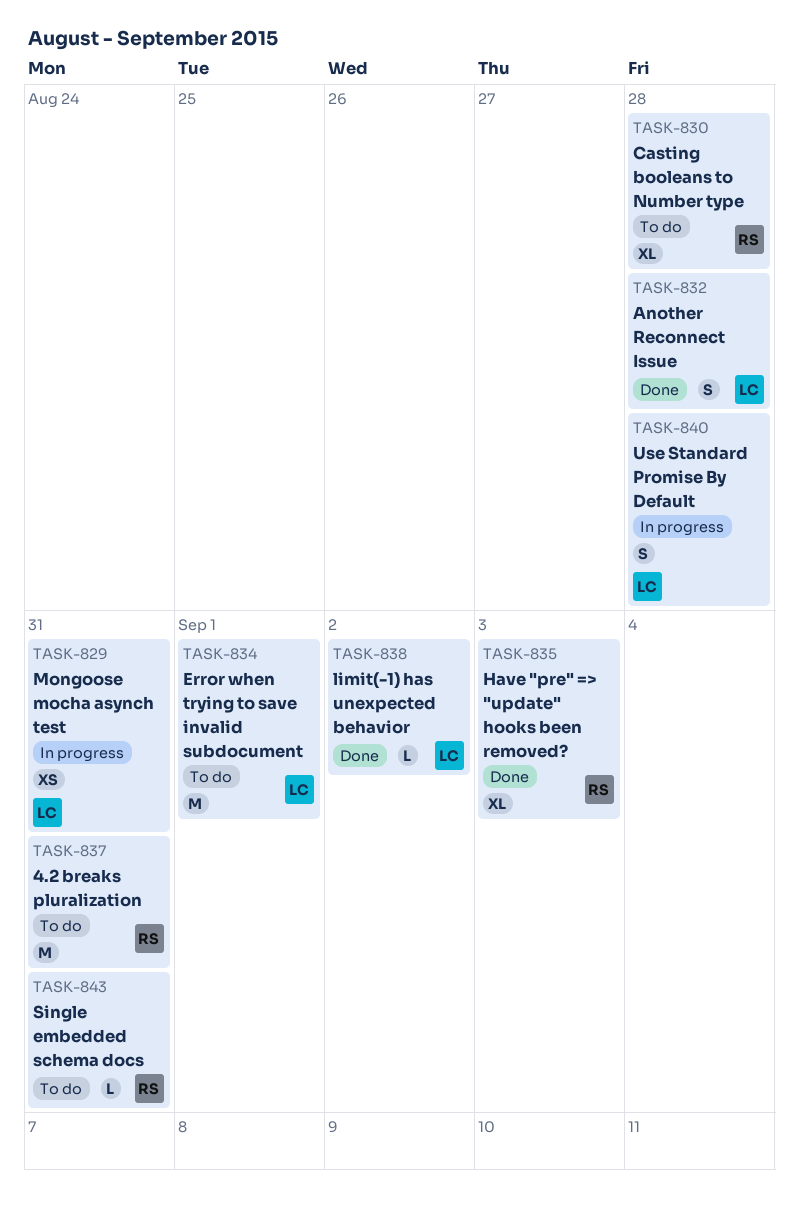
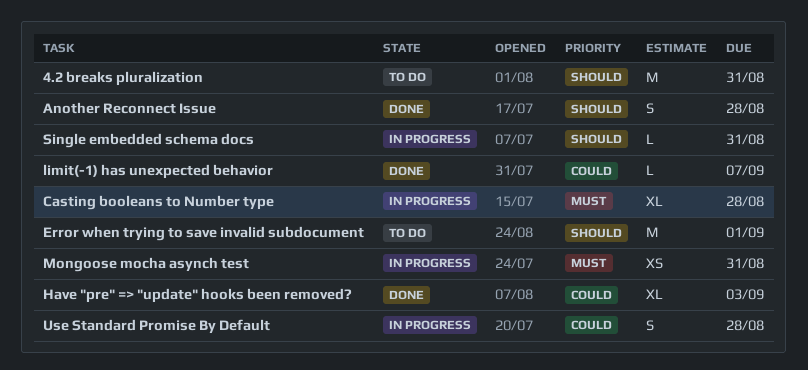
Casting booleans to Number type, status: To do -> In progress
limit(-1) has unexpected behavior, due: Sep 2 -> Sep 7
Single embedded schema docs, status: To do -> In progress

